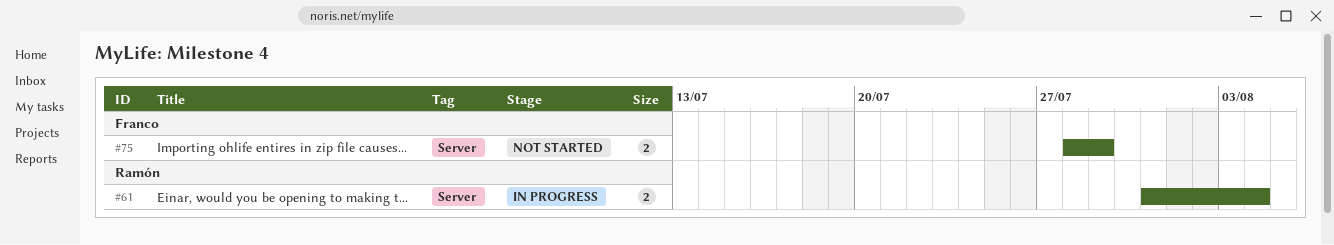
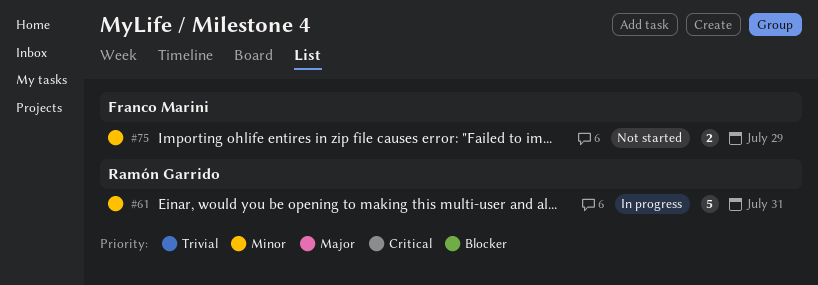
#61, estimate: 2 -> 5
#61, due: Aug 4 -> Jul 31

